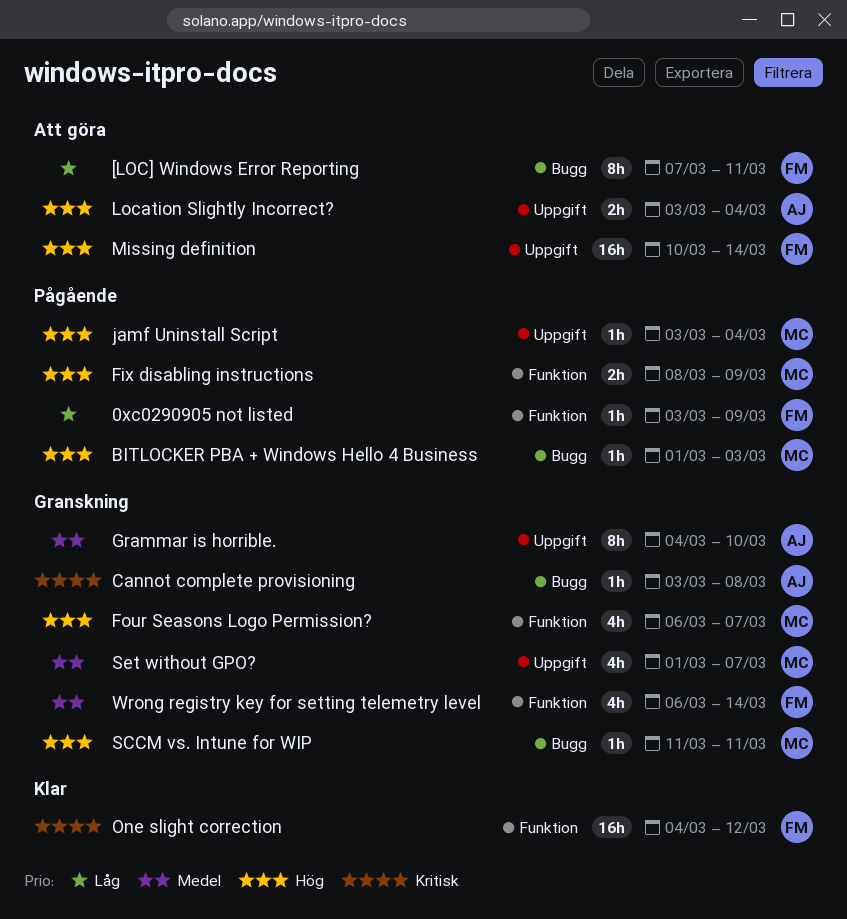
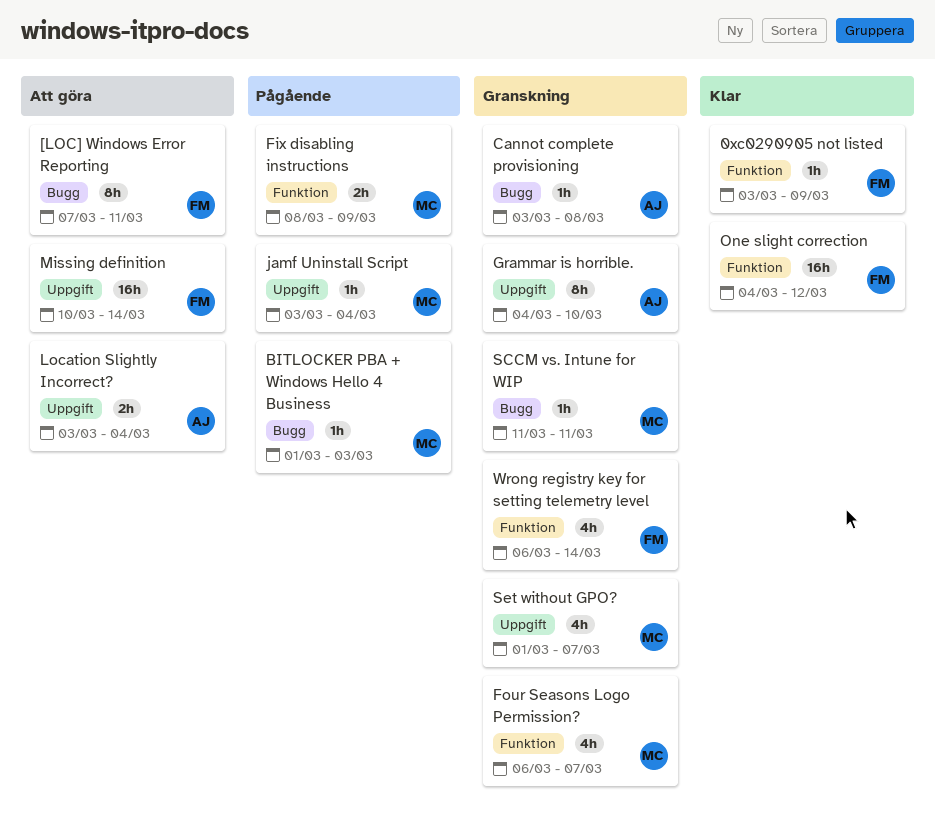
0xc0290905 not listed, status: Pågående -> Klar

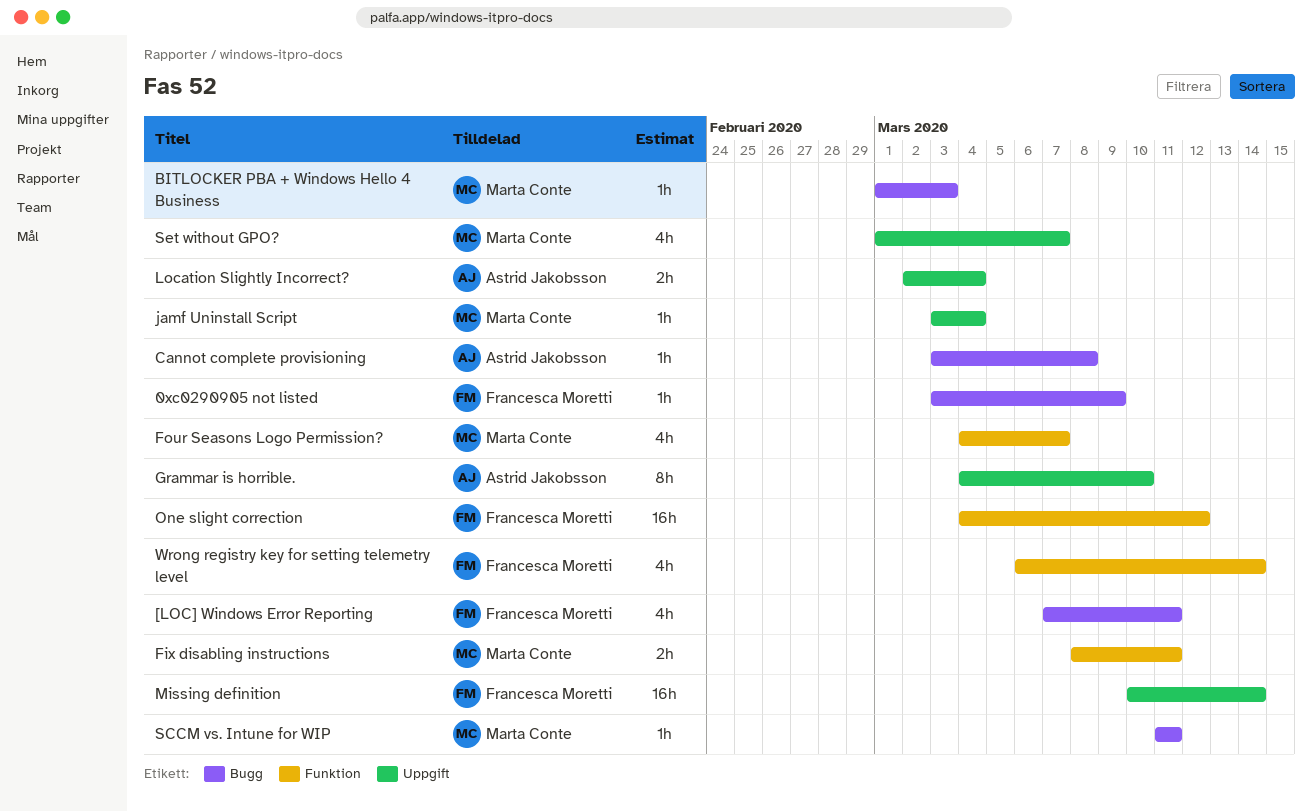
0xc0290905 not listed, label: Funktion -> Bugg
[LOC] Windows Error Reporting, estimate: 8h -> 4h
Fix disabling instructions, due: Mar 9 -> Mar 11
Four Seasons Logo Permission?, start: Mar 6 -> Mar 4
Location Slightly Incorrect?, start: Mar 3 -> Mar 2

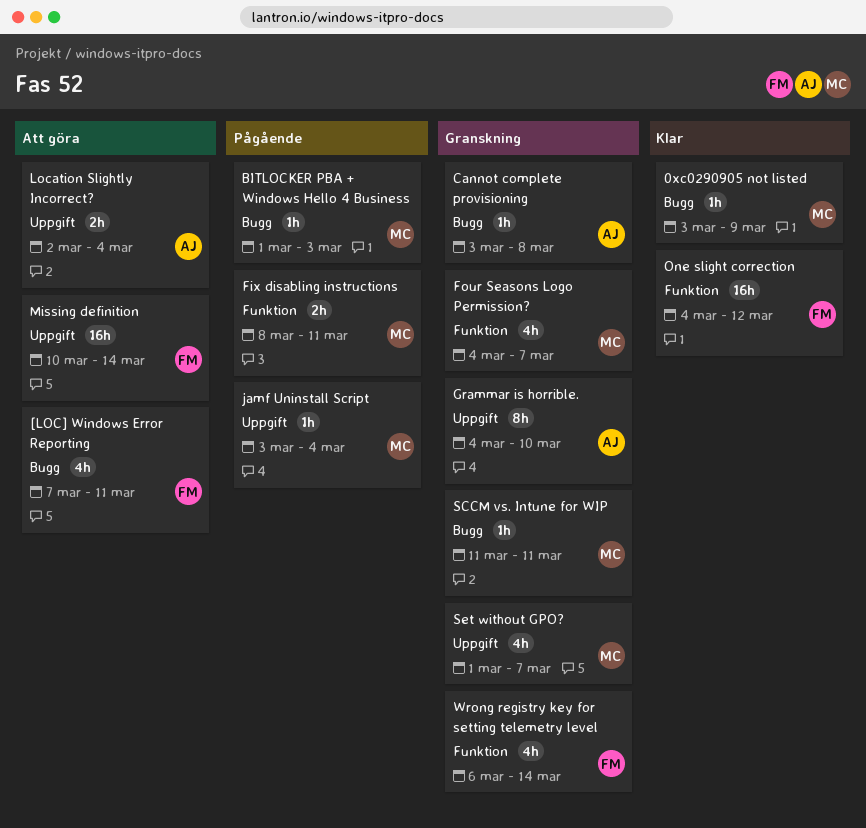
0xc0290905 not listed, owner: Francesca Moretti -> Marta Conte

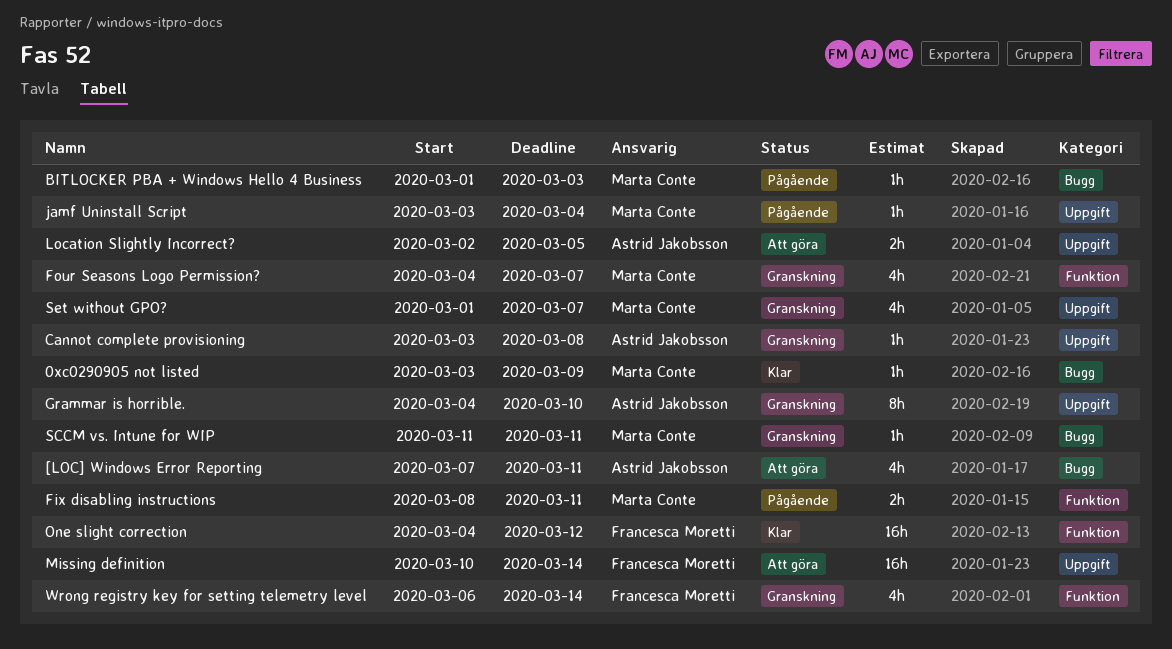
[LOC] Windows Error Reporting, owner: Francesca Moretti -> Astrid Jakobsson
Cannot complete provisioning, label: Bugg -> Uppgift
Location Slightly Incorrect?, due: Mar 4 -> Mar 5

